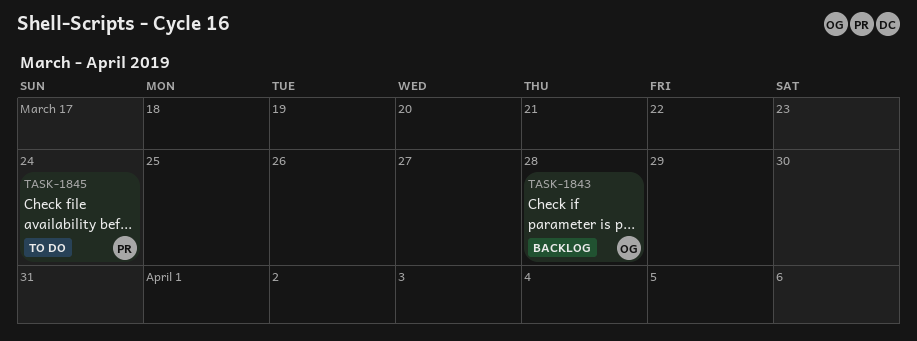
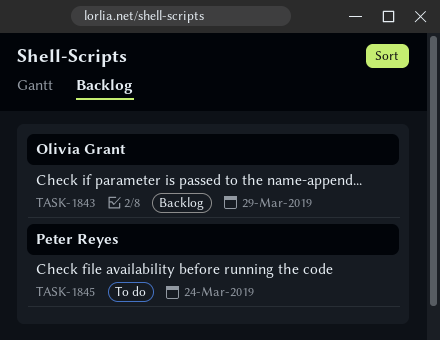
TASK-1843, due: Mar 28 -> Mar 29

